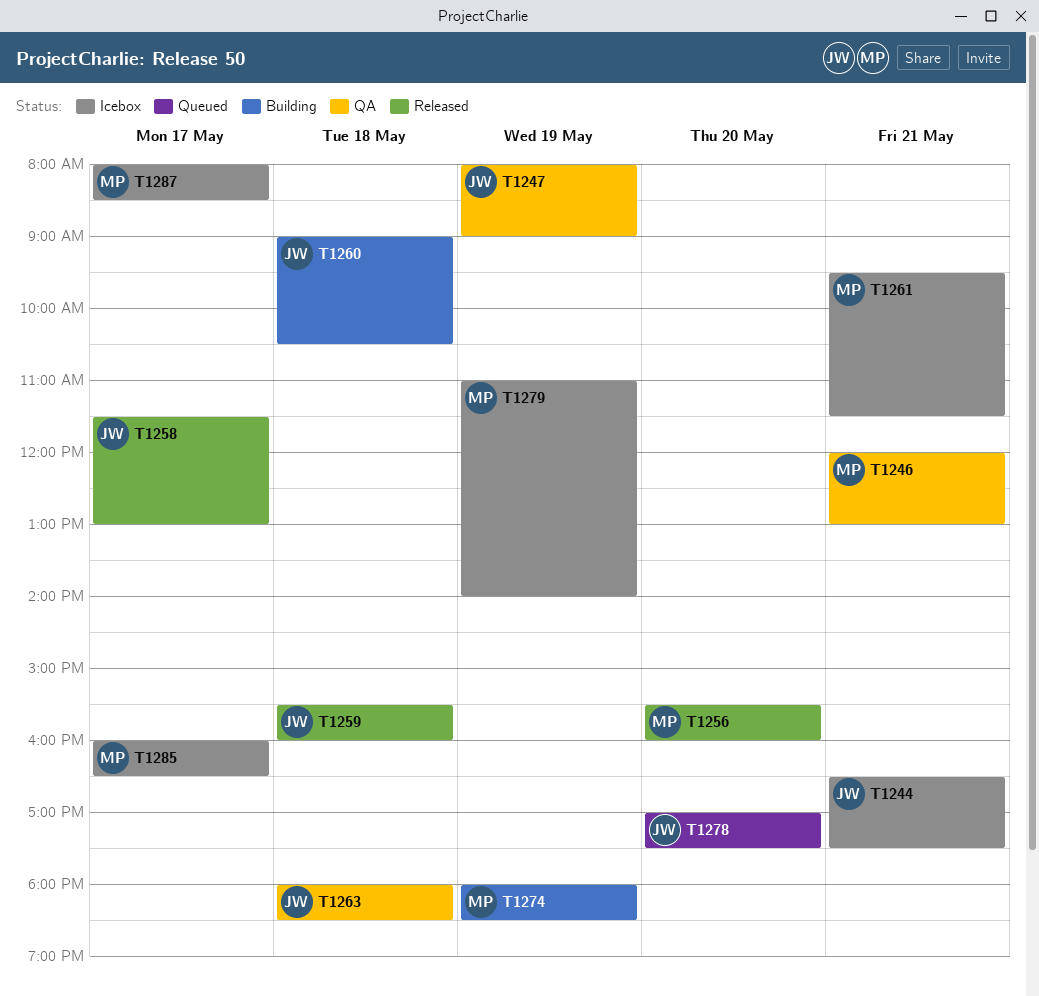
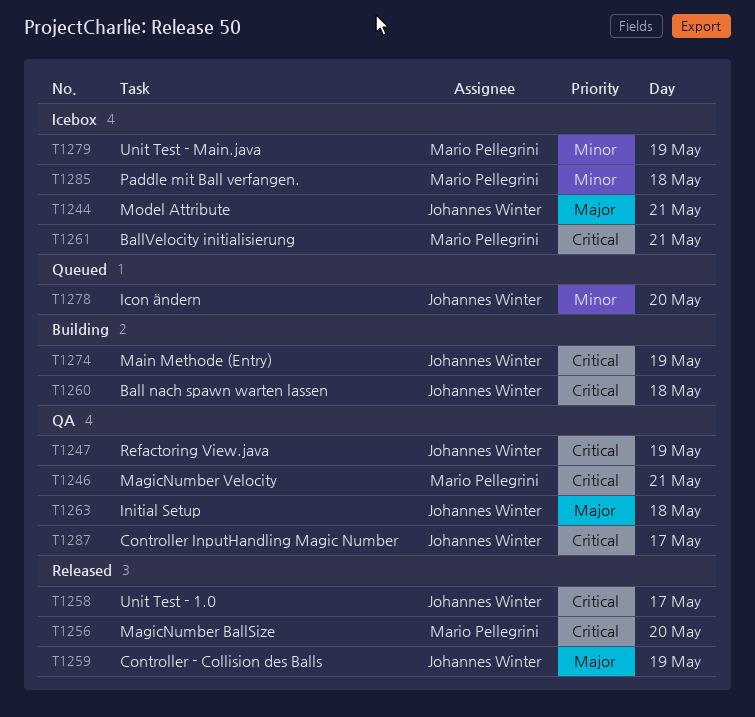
T1259, day: May 18 -> May 19
T1274, owner: Mario Pellegrini -> Johannes Winter
T1285, day: May 17 -> May 18
T1287, status: Icebox -> QA
T1287, owner: Mario Pellegrini -> Johannes Winter

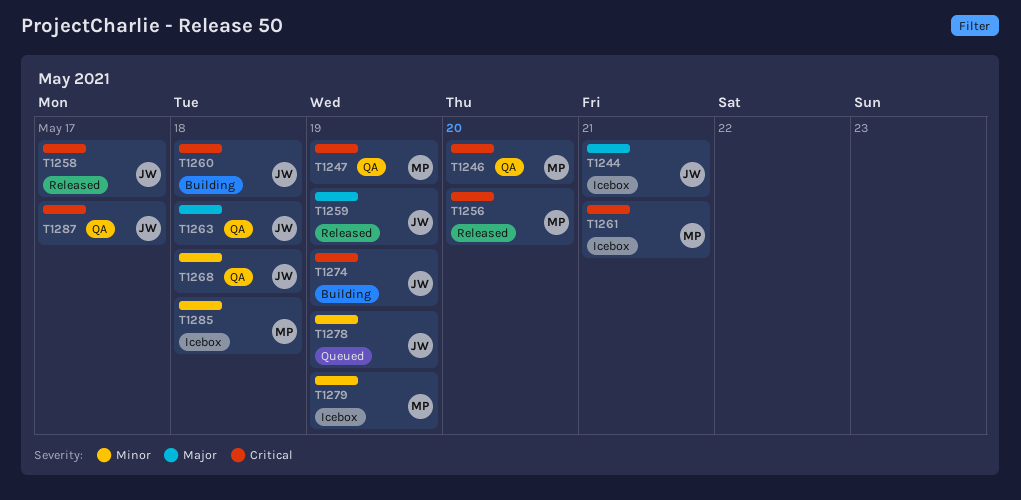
T1246, day: May 21 -> May 20
T1247, owner: Johannes Winter -> Mario Pellegrini
T1268: none -> present
T1278, day: May 20 -> May 19

